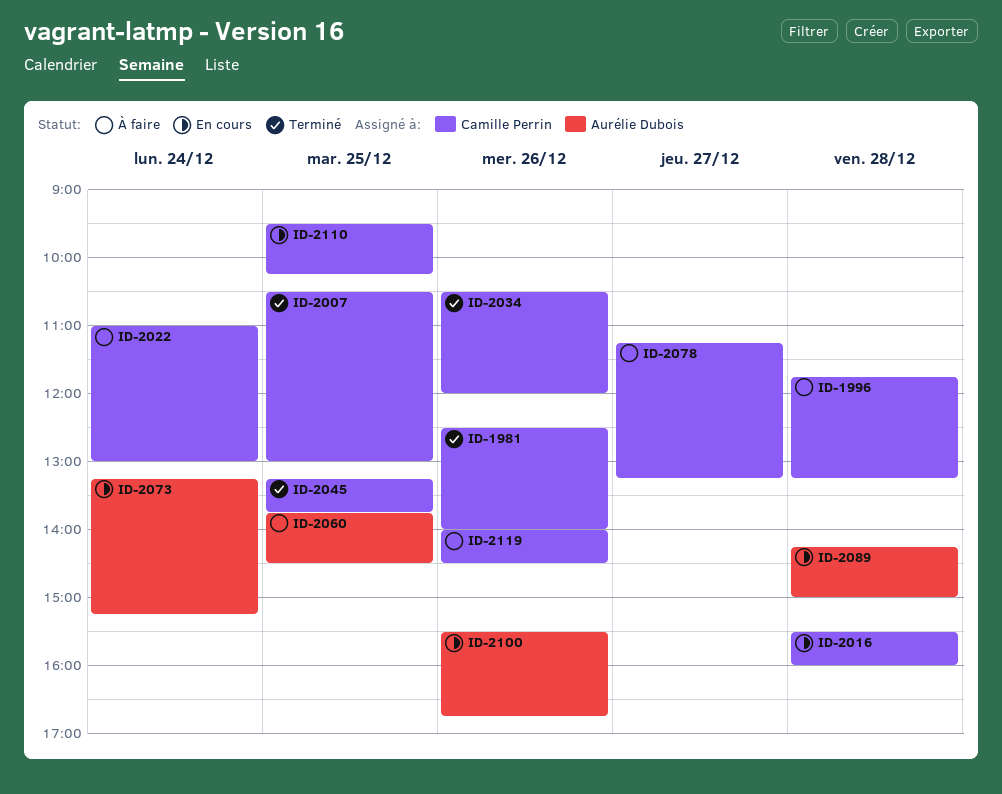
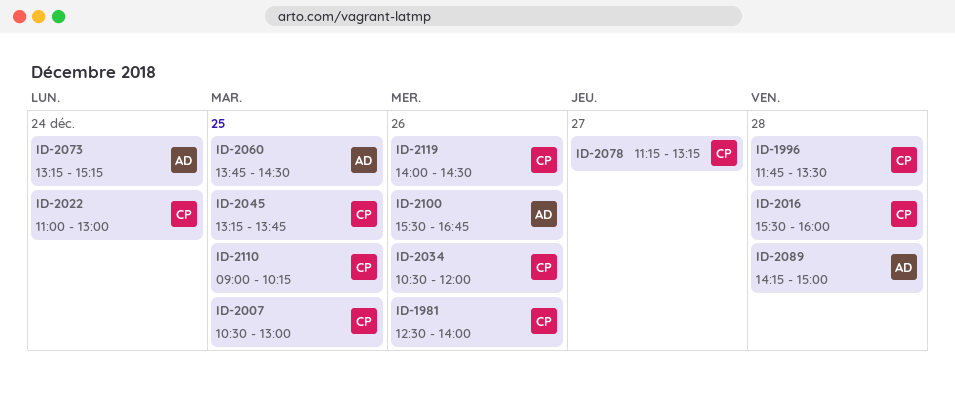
ID-1996, ends: 13:15 -> 13:30
ID-2110, begins: 09:30 -> 09:00

